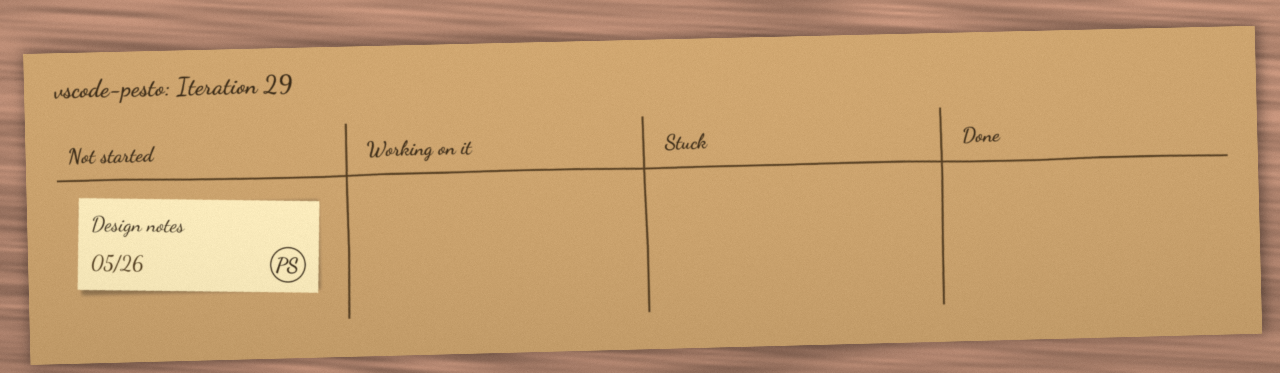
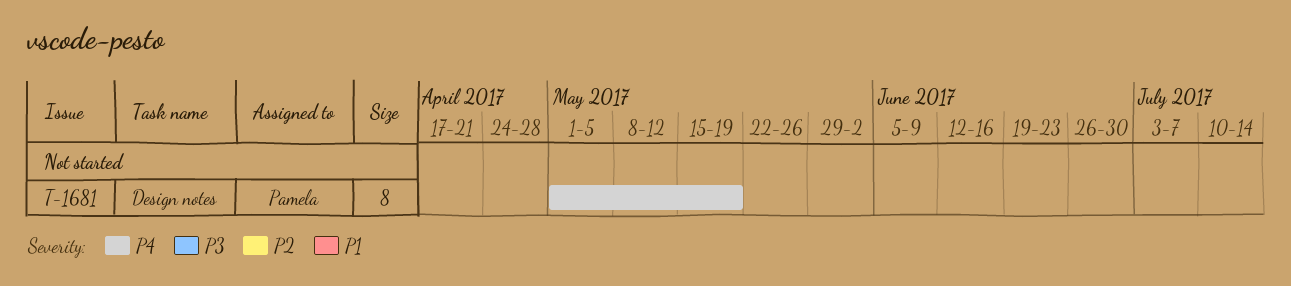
Design notes, due: May 26 -> May 19

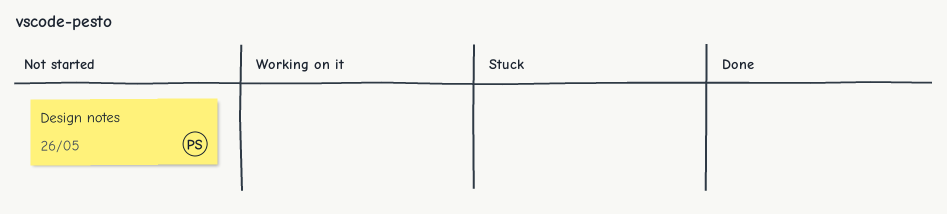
Design notes, due: May 19 -> May 26

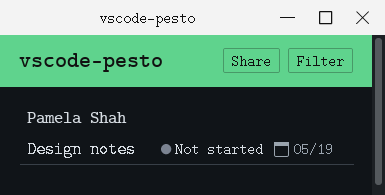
Design notes, due: May 26 -> May 19

